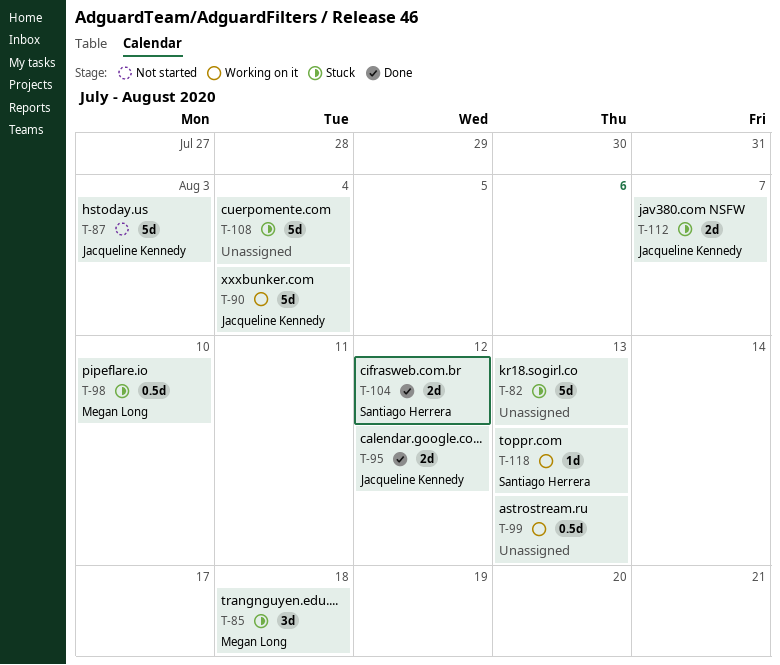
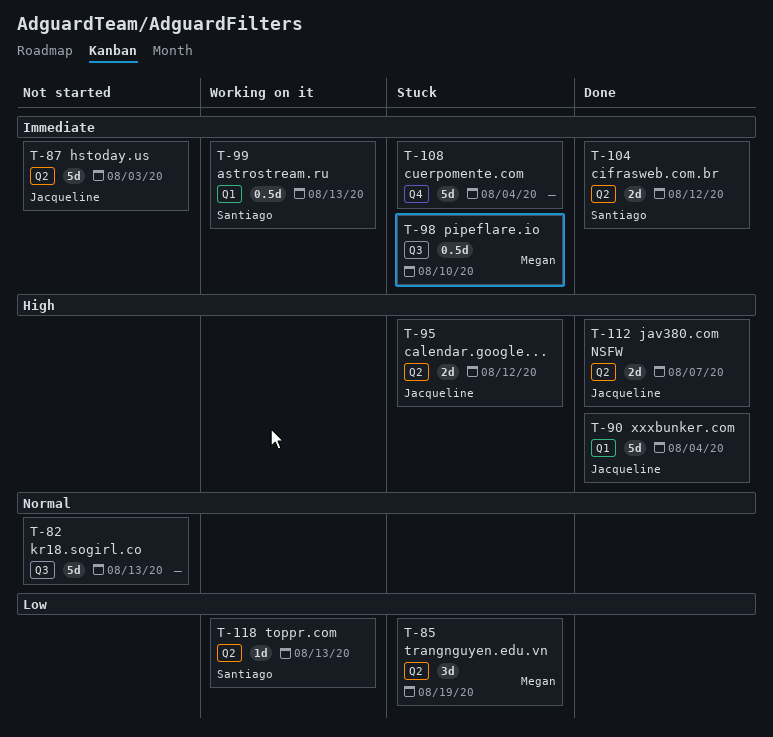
T-82, status: Stuck -> Not started
T-85, due: Aug 18 -> Aug 19
T-90, status: Working on it -> Done
T-95, status: Done -> Stuck
T-99, owner: none -> Santiago Herrera
T-112, status: Stuck -> Done

